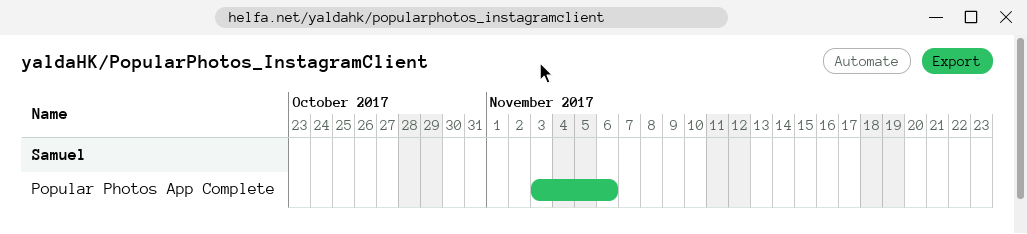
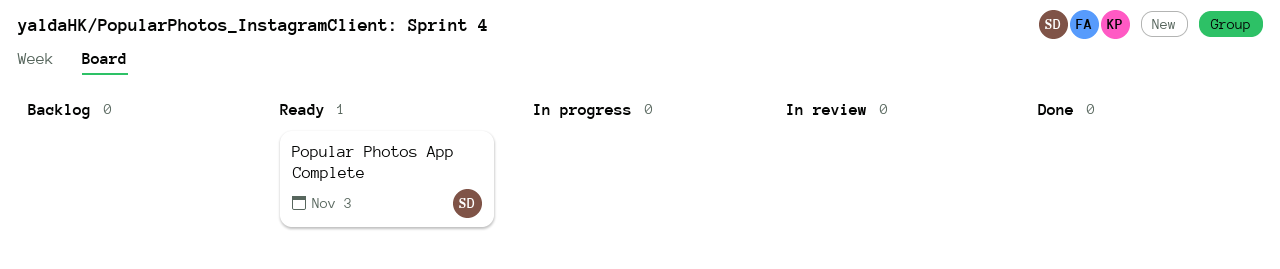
Popular Photos App Complete, due: Nov 6 -> Nov 3

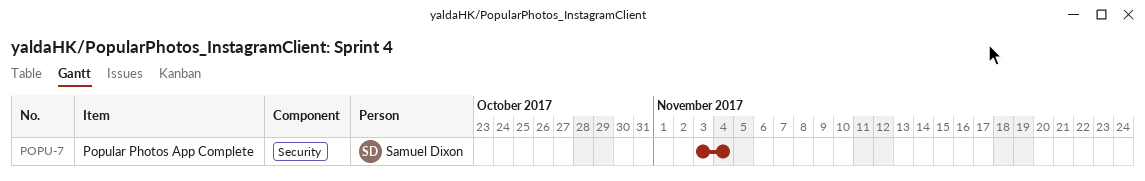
Popular Photos App Complete, due: Nov 3 -> Nov 4

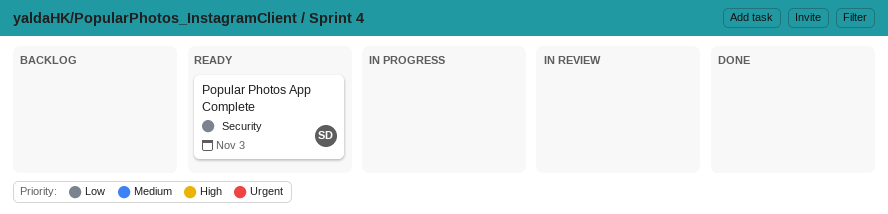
Popular Photos App Complete, due: Nov 4 -> Nov 3

